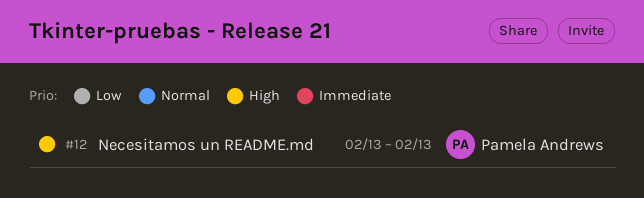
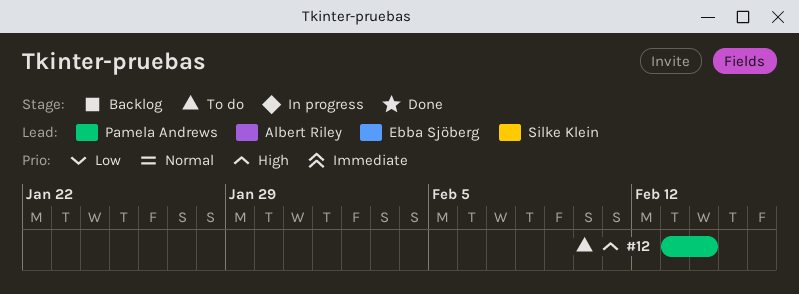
#12, due: Feb 13 -> Feb 14

